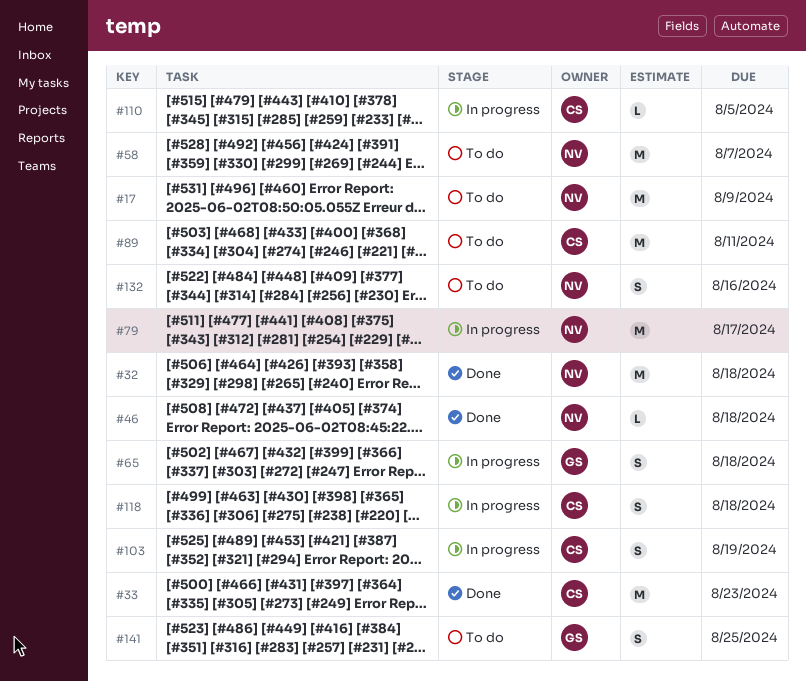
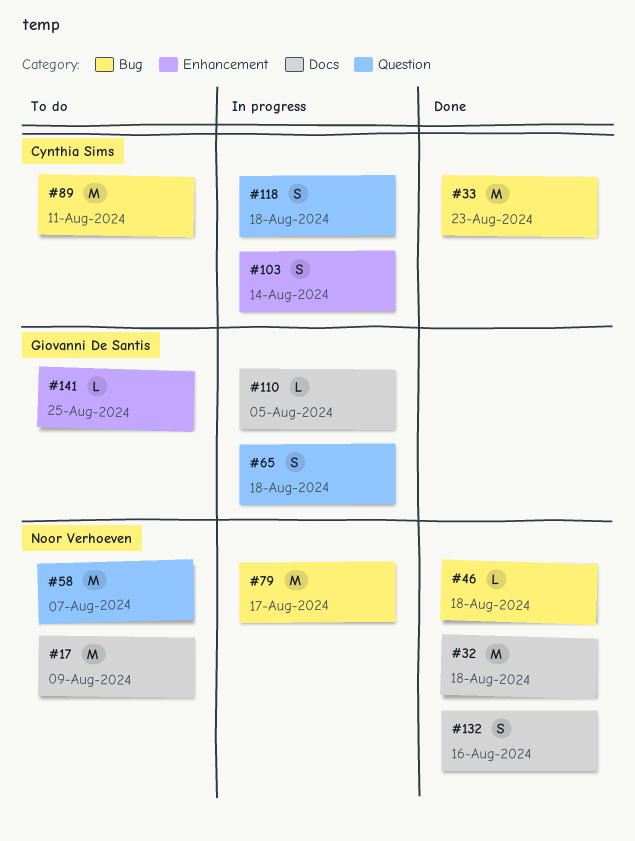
#103, due: Aug 19 -> Aug 14
#110, owner: Cynthia Sims -> Giovanni De Santis
#132, status: To do -> Done
#141, estimate: S -> L

